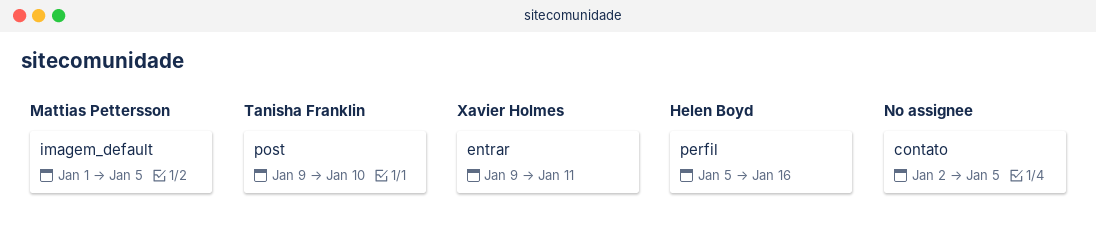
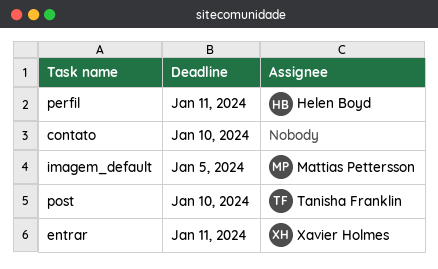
contato, due: Jan 5 -> Jan 10
perfil, due: Jan 16 -> Jan 11

